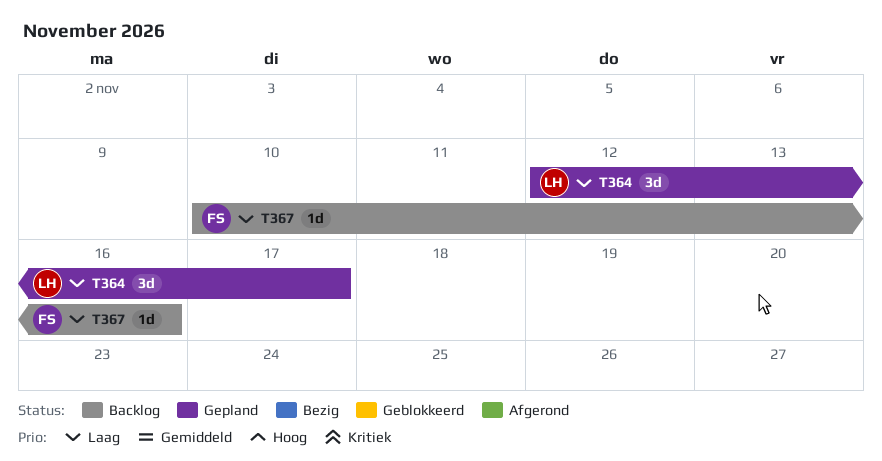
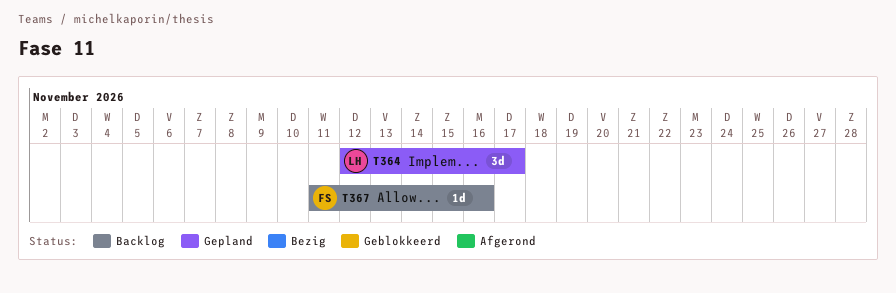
T367, start: Nov 10 -> Nov 11

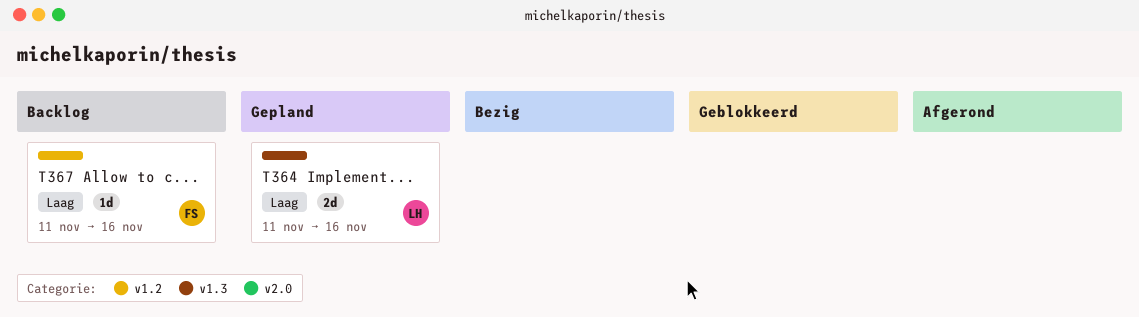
T364, estimate: 3d -> 2d
T364, start: Nov 12 -> Nov 11
T364, due: Nov 17 -> Nov 16

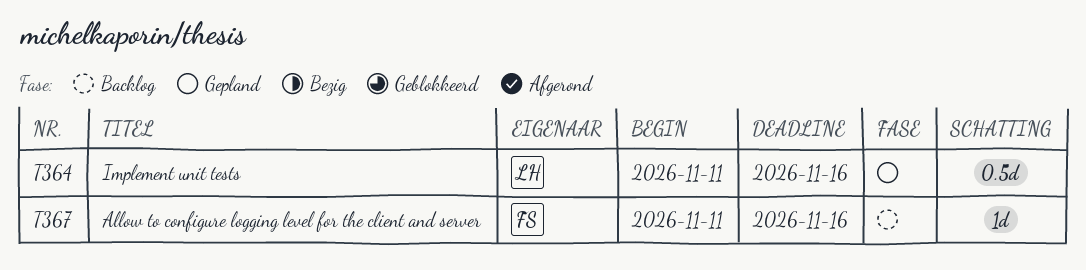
T364, estimate: 2d -> 0.5d

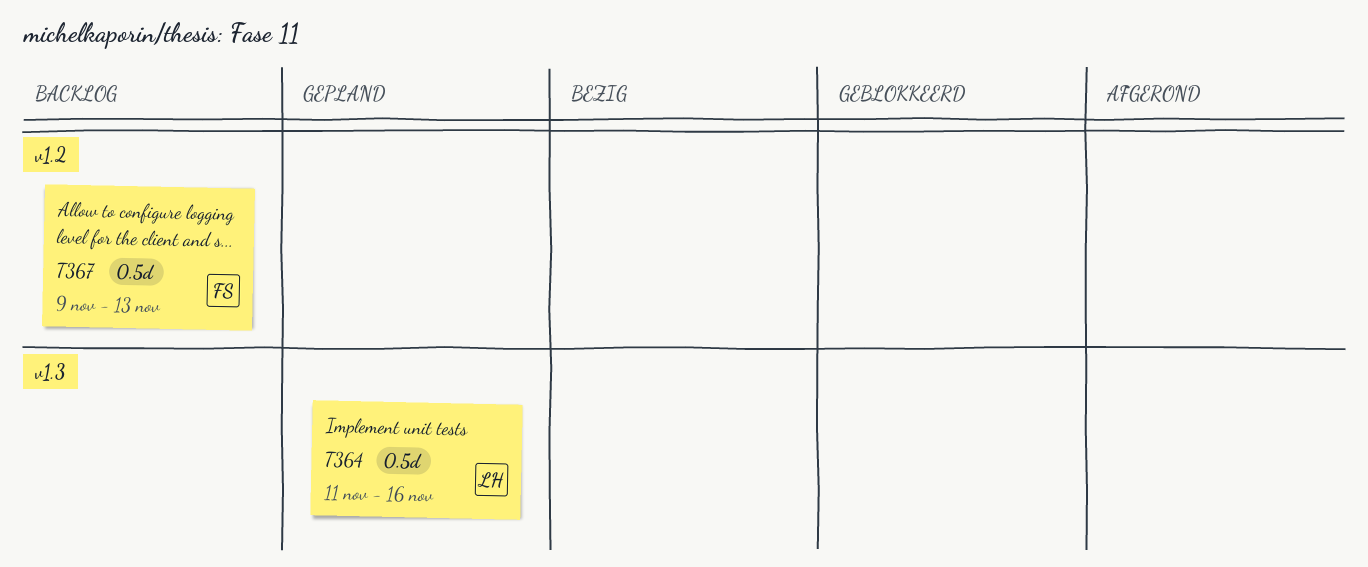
T367, estimate: 1d -> 0.5d
T367, start: Nov 11 -> Nov 9
T367, due: Nov 16 -> Nov 13

